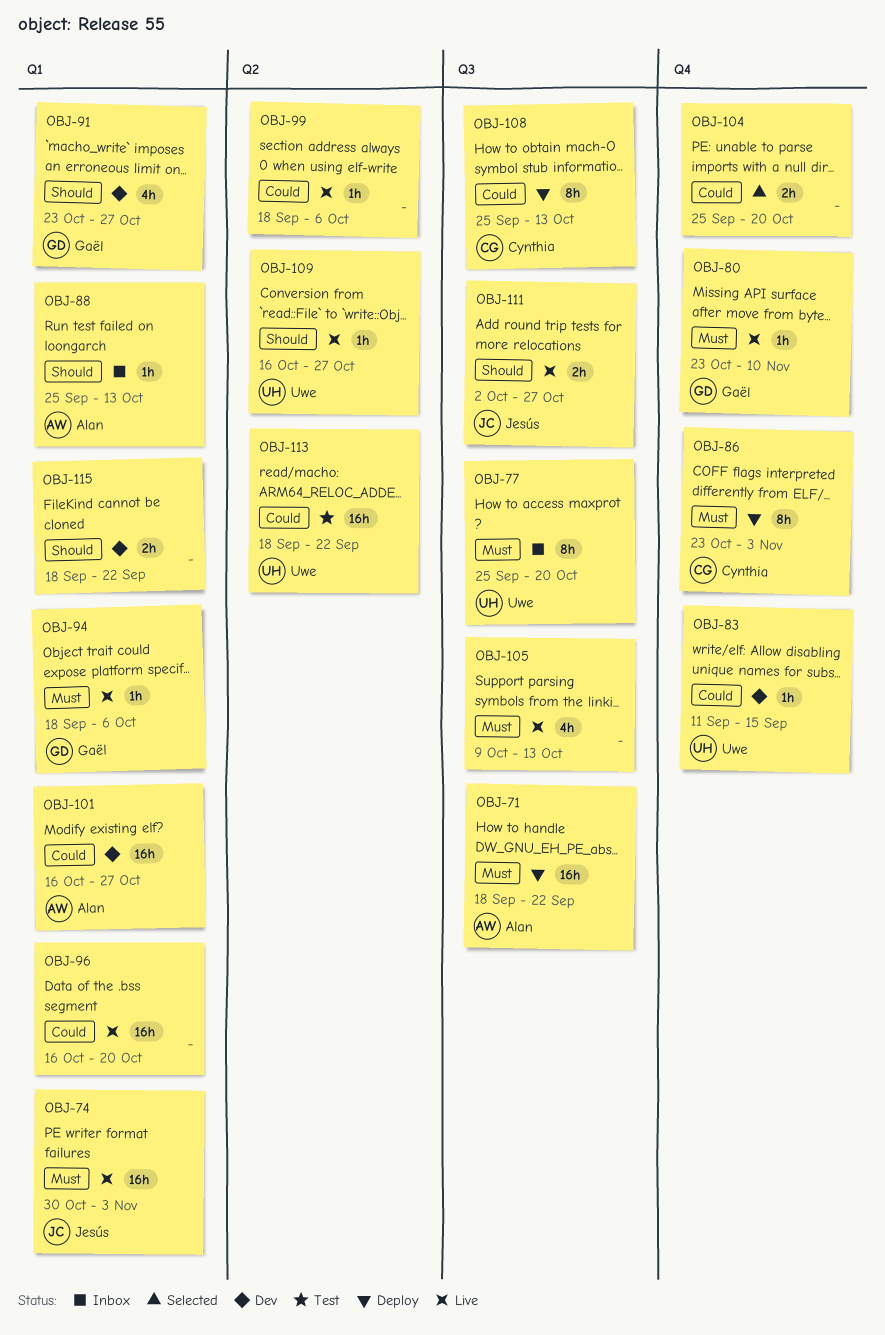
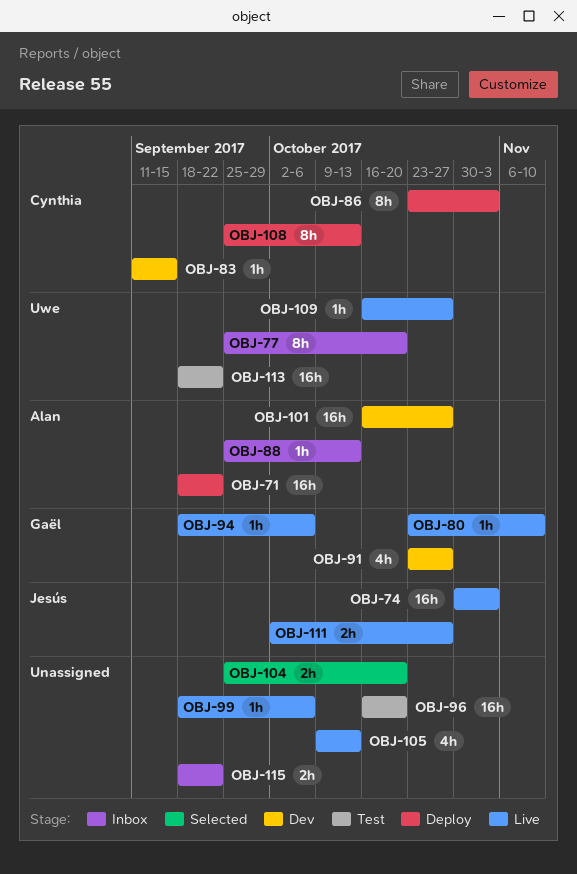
OBJ-83, owner: Uwe -> Cynthia
OBJ-96, status: Live -> Test
OBJ-115, status: Dev -> Inbox

